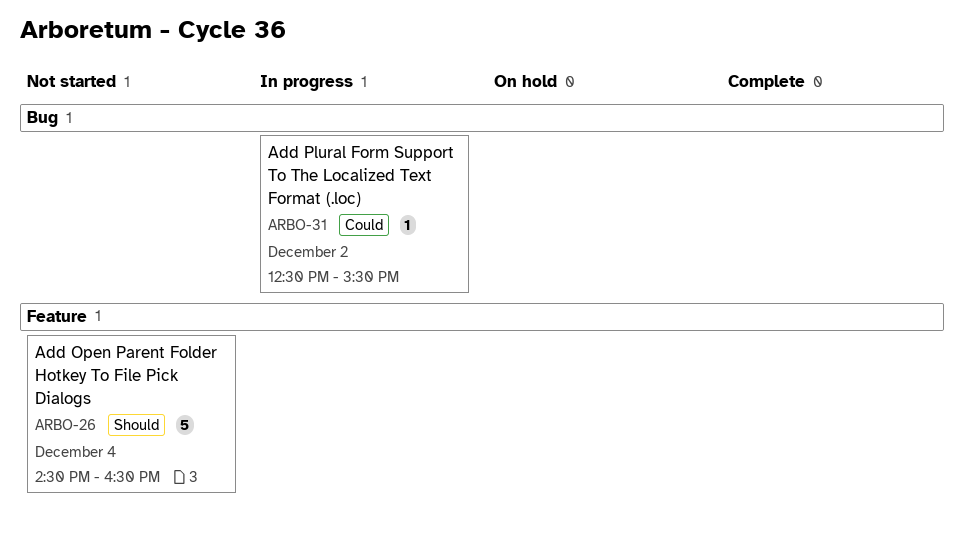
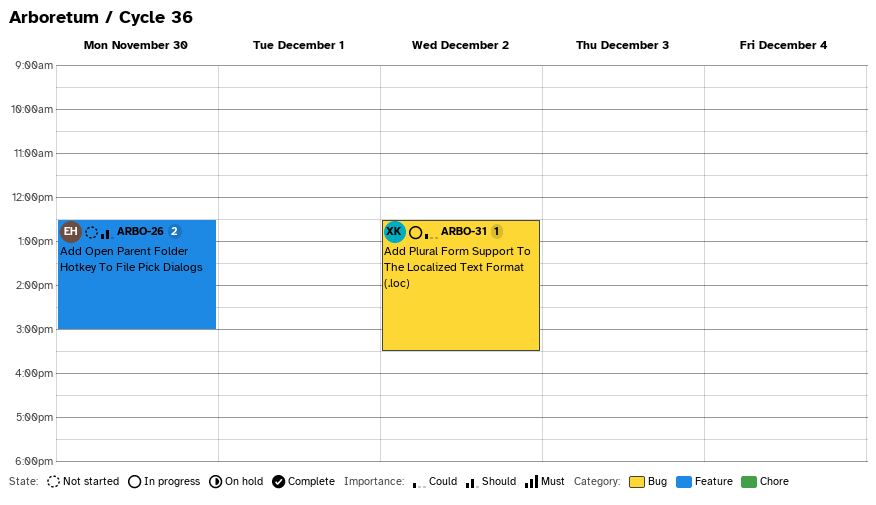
ARBO-26, estimate: 5 -> 2
ARBO-26, day: Dec 4 -> Nov 30
ARBO-26, begins: 14:30 -> 12:30
ARBO-26, ends: 16:30 -> 15:00

